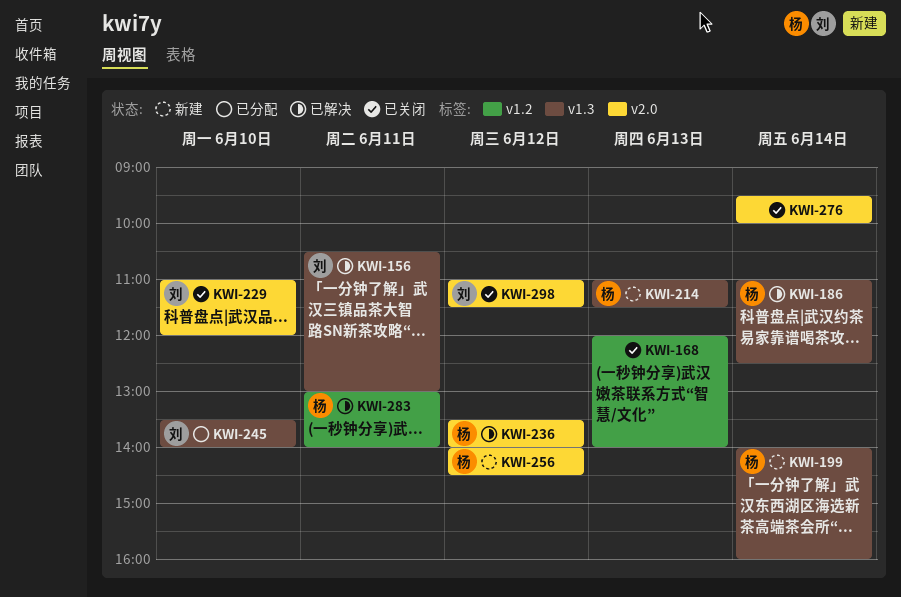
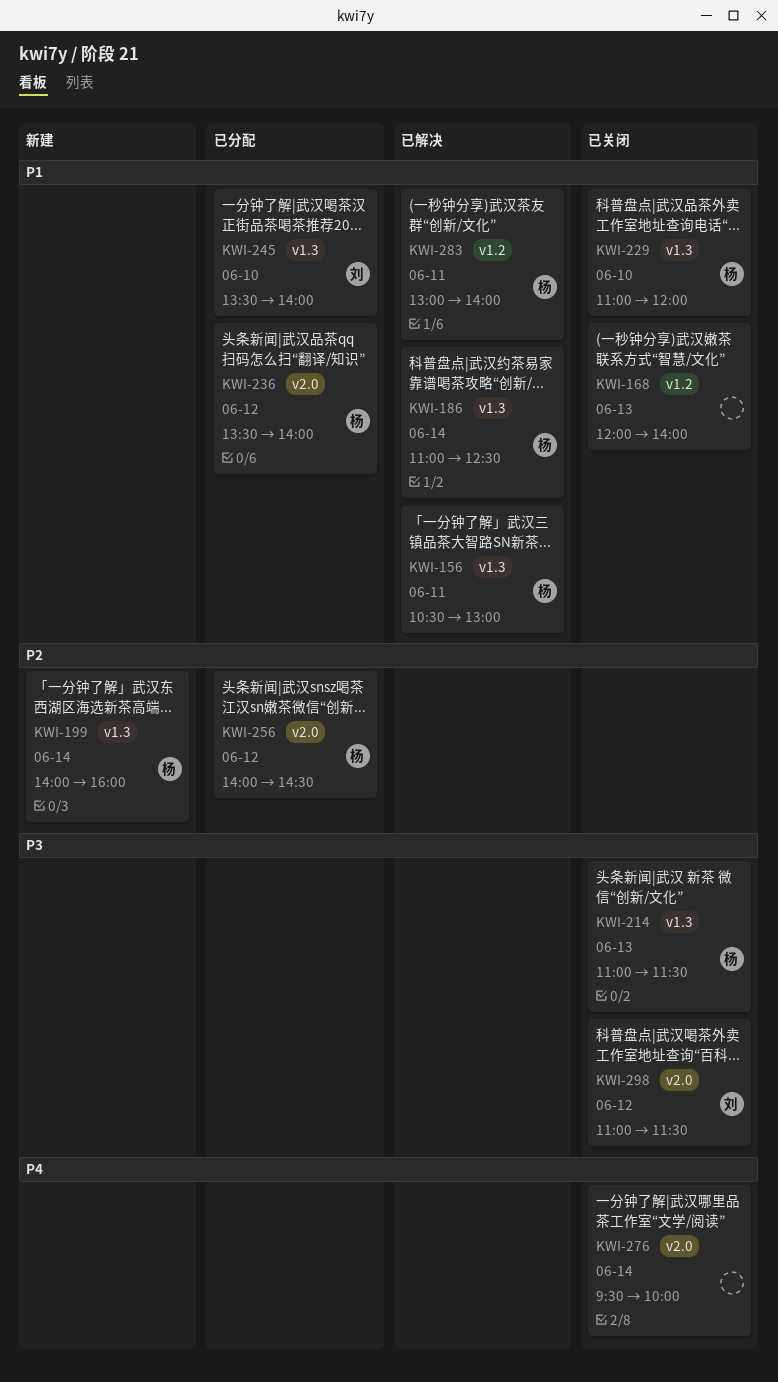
KWI-156, owner: 刘 -> 杨
KWI-214, status: 新建 -> 已关闭
KWI-229, owner: 刘 -> 杨
KWI-229, label: v2.0 -> v1.3
KWI-236, status: 已解决 -> 已分配
KWI-256, status: 新建 -> 已分配

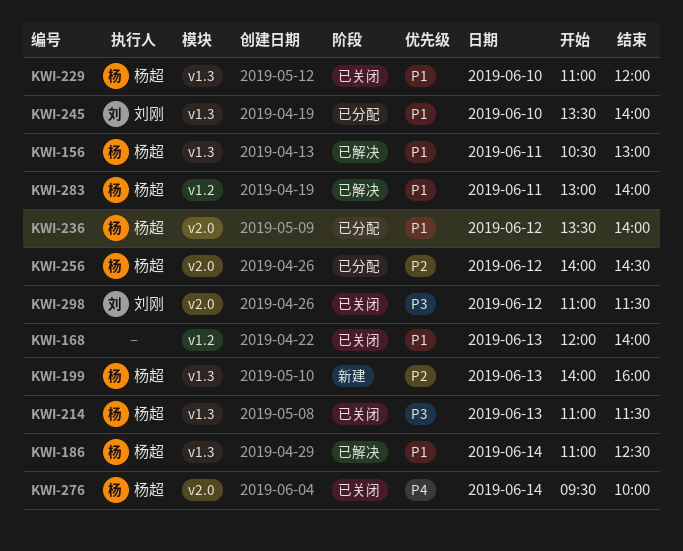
KWI-199, day: Jun 14 -> Jun 13
KWI-276, owner: none -> 杨超

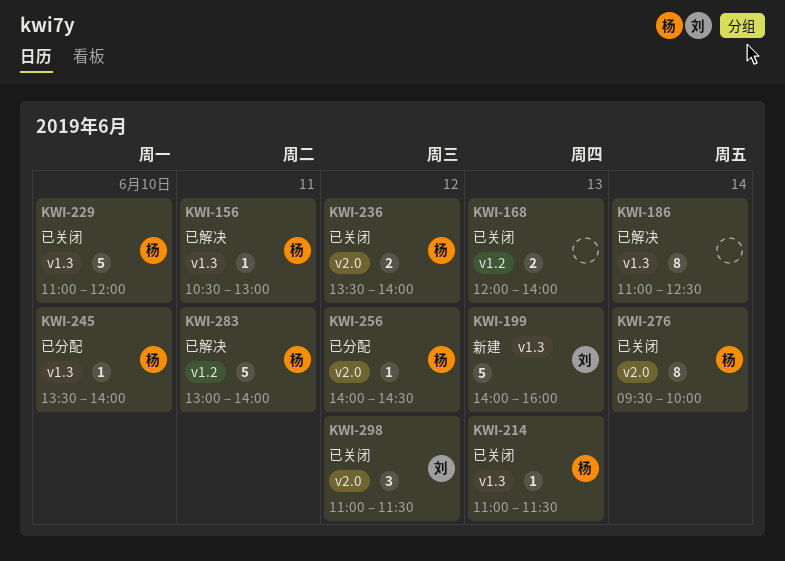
KWI-186, owner: 杨超 -> none
KWI-199, owner: 杨超 -> 刘刚
KWI-236, status: 已分配 -> 已关闭
KWI-245, owner: 刘刚 -> 杨超

